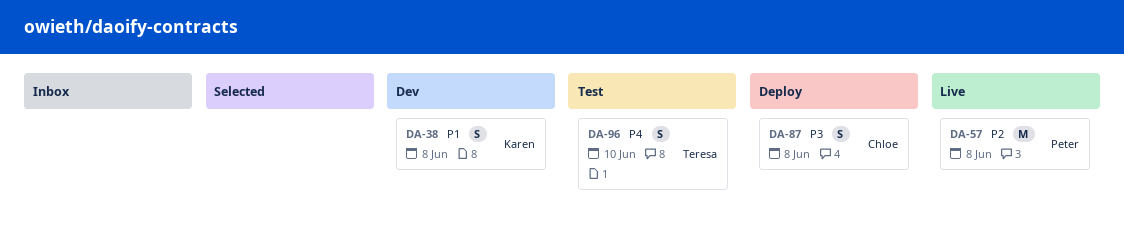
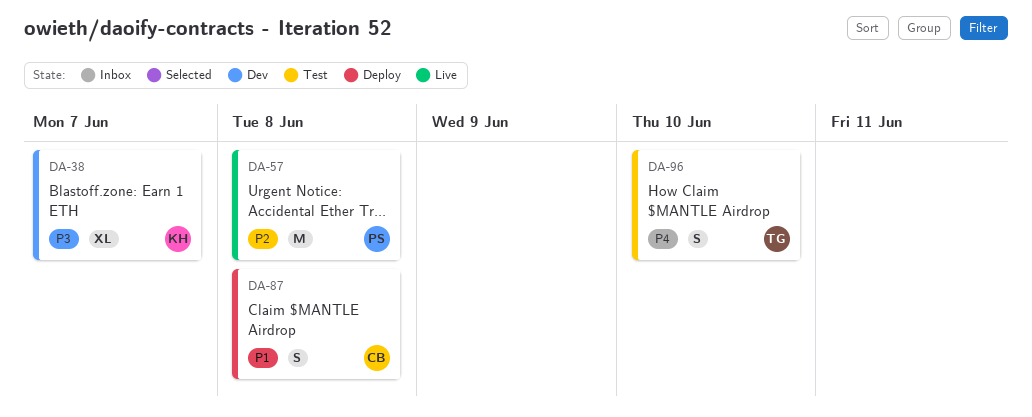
DA-38, priority: P1 -> P3
DA-38, estimate: S -> XL
DA-38, due: Jun 8 -> Jun 7
DA-87, priority: P3 -> P1

